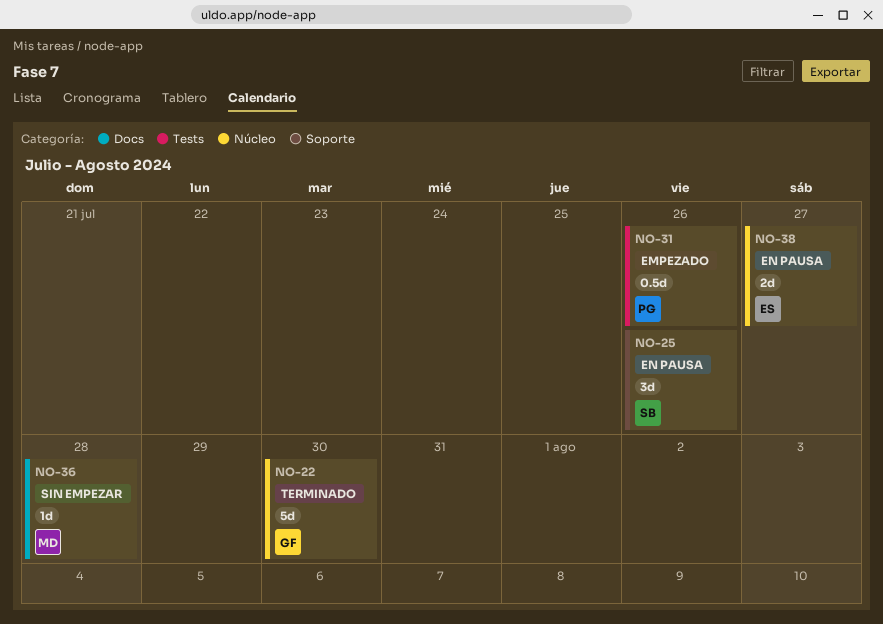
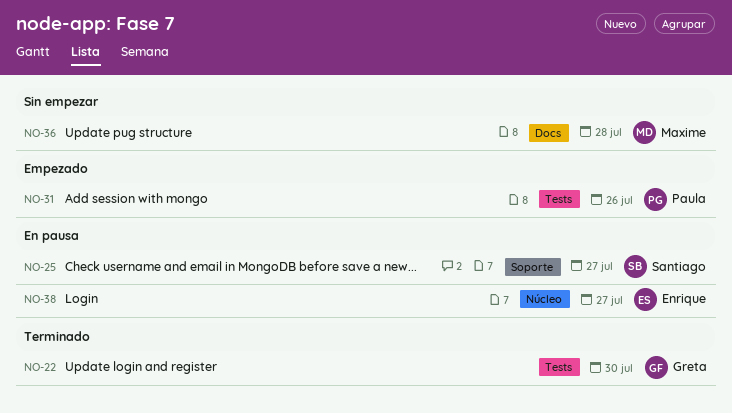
NO-22, label: Núcleo -> Tests
NO-25, due: Jul 26 -> Jul 27

